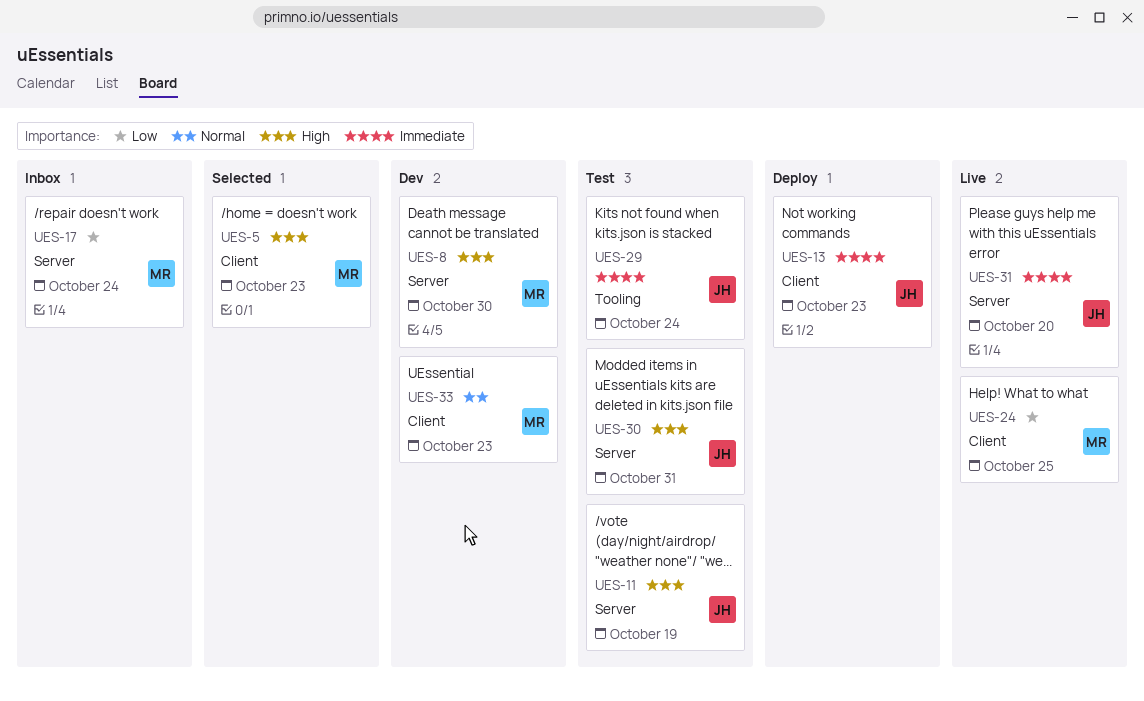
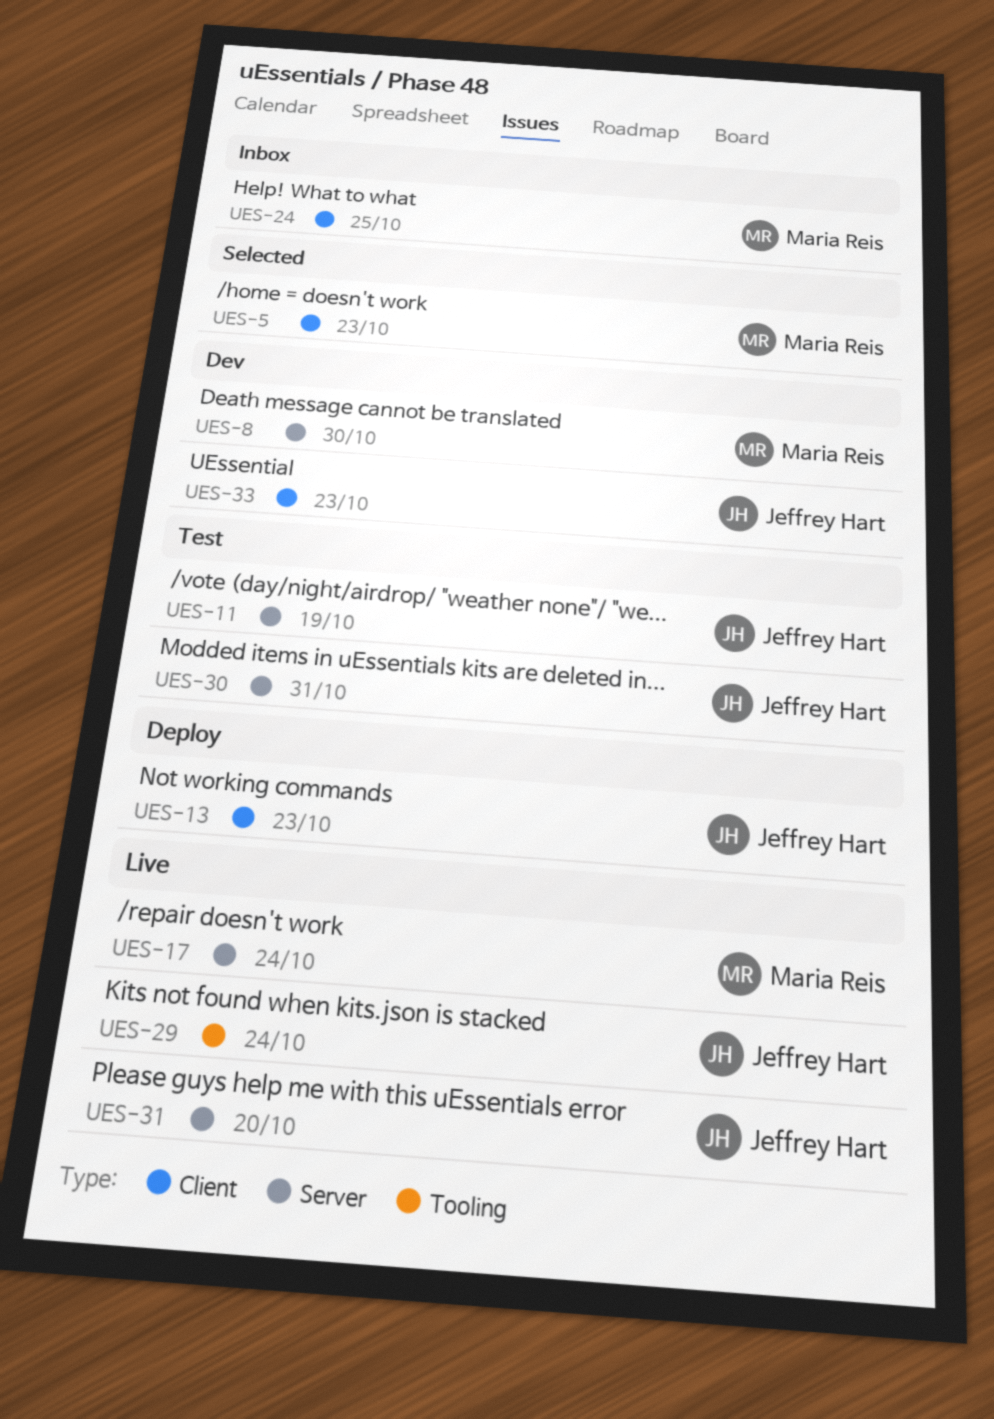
UES-17, status: Inbox -> Live
UES-24, status: Live -> Inbox
UES-29, status: Test -> Live
UES-33, owner: Maria Reis -> Jeffrey Hart

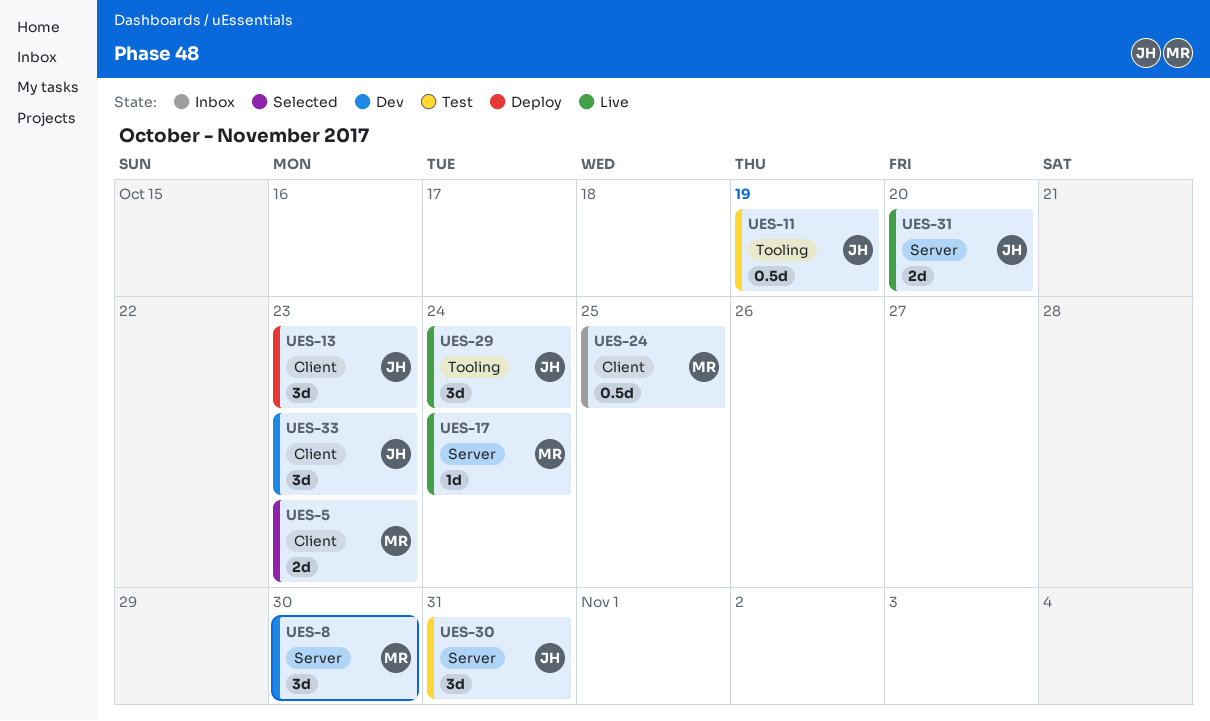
UES-11, label: Server -> Tooling

